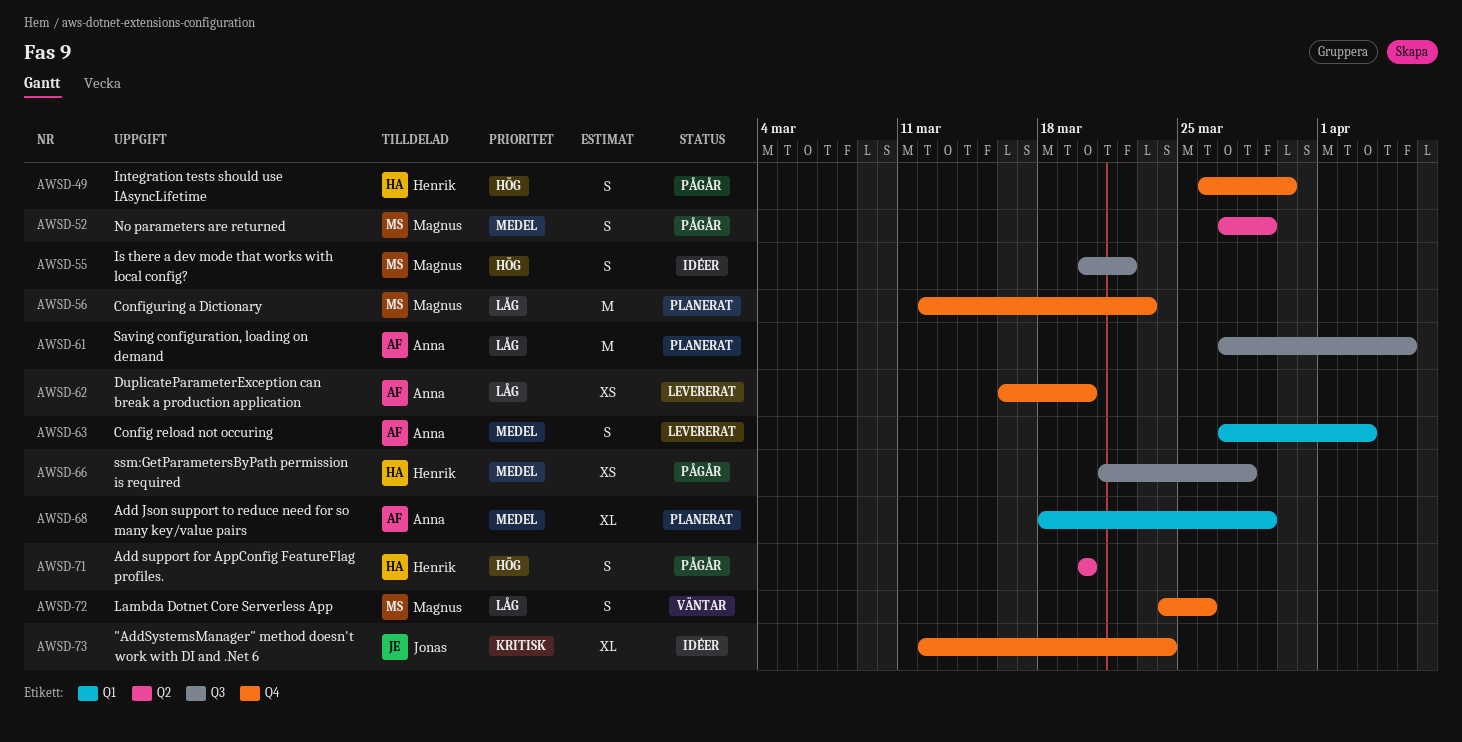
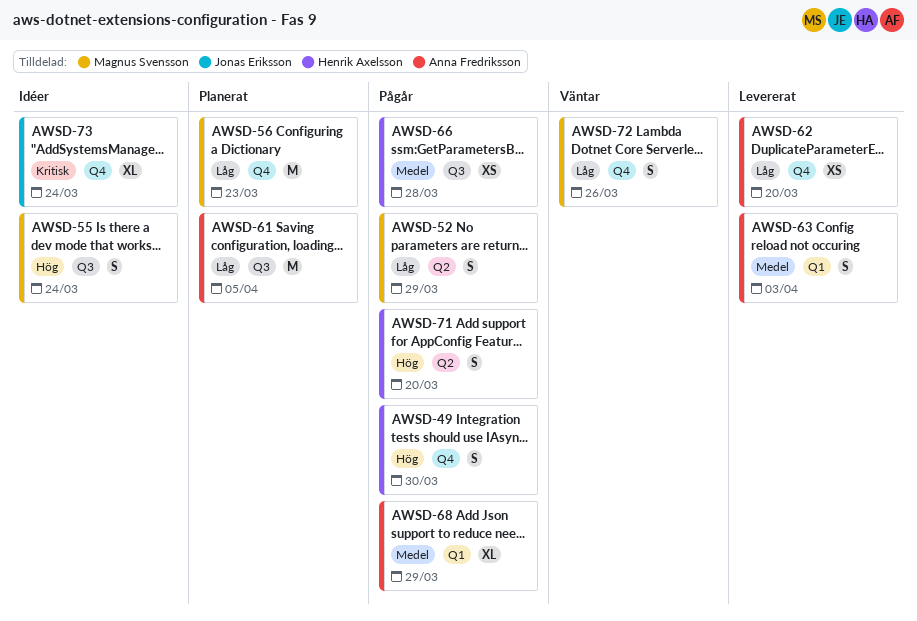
AWSD-52, priority: Medel -> Låg
AWSD-55, due: Mar 22 -> Mar 24
AWSD-68, status: Planerat -> Pågår

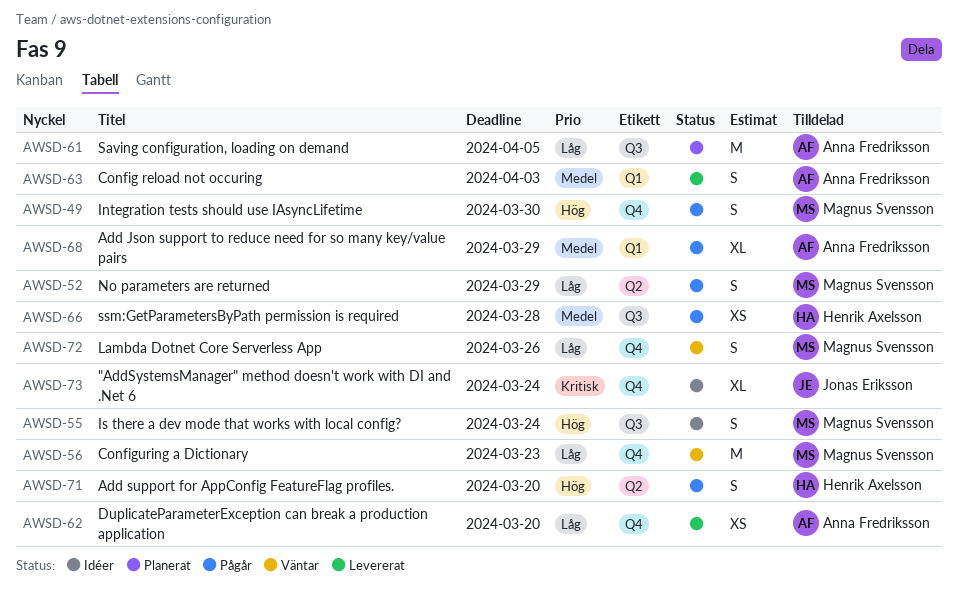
AWSD-49, owner: Henrik Axelsson -> Magnus Svensson
AWSD-56, status: Planerat -> Väntar

